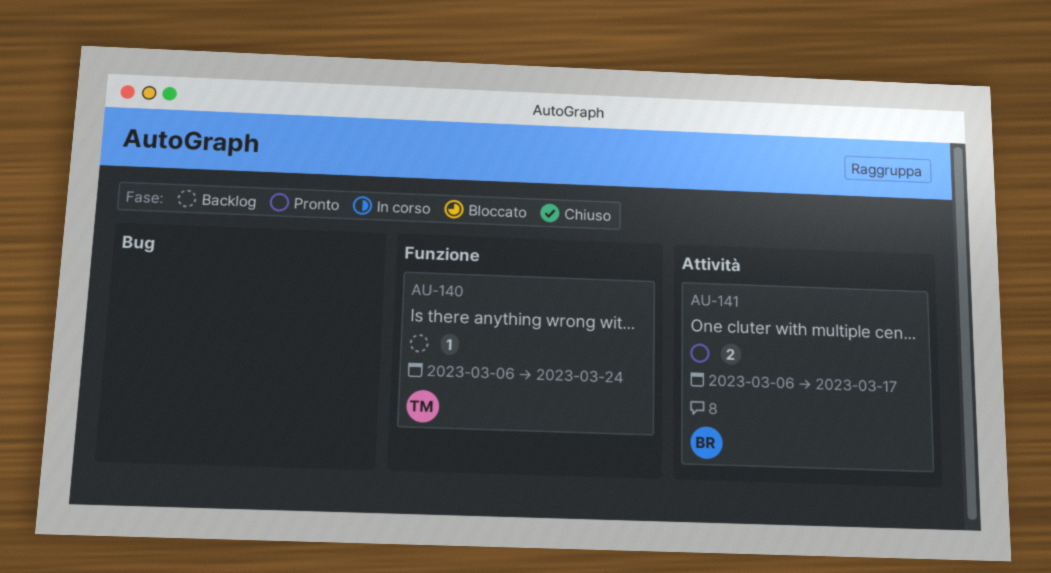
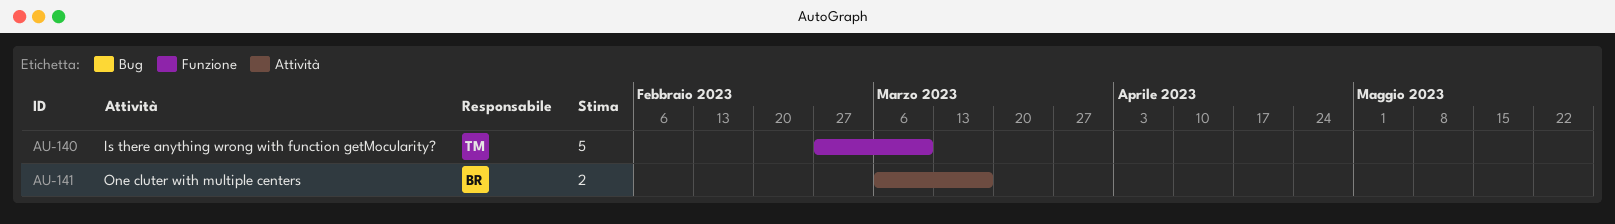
AU-140, estimate: 1 -> 5
AU-140, start: Mar 6 -> Feb 27
AU-140, due: Mar 24 -> Mar 10

